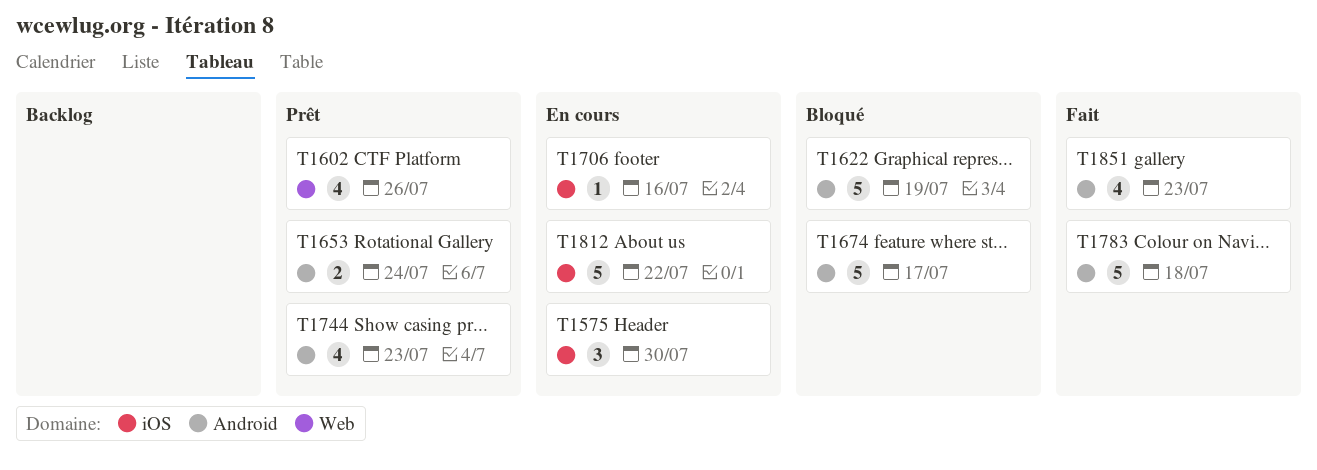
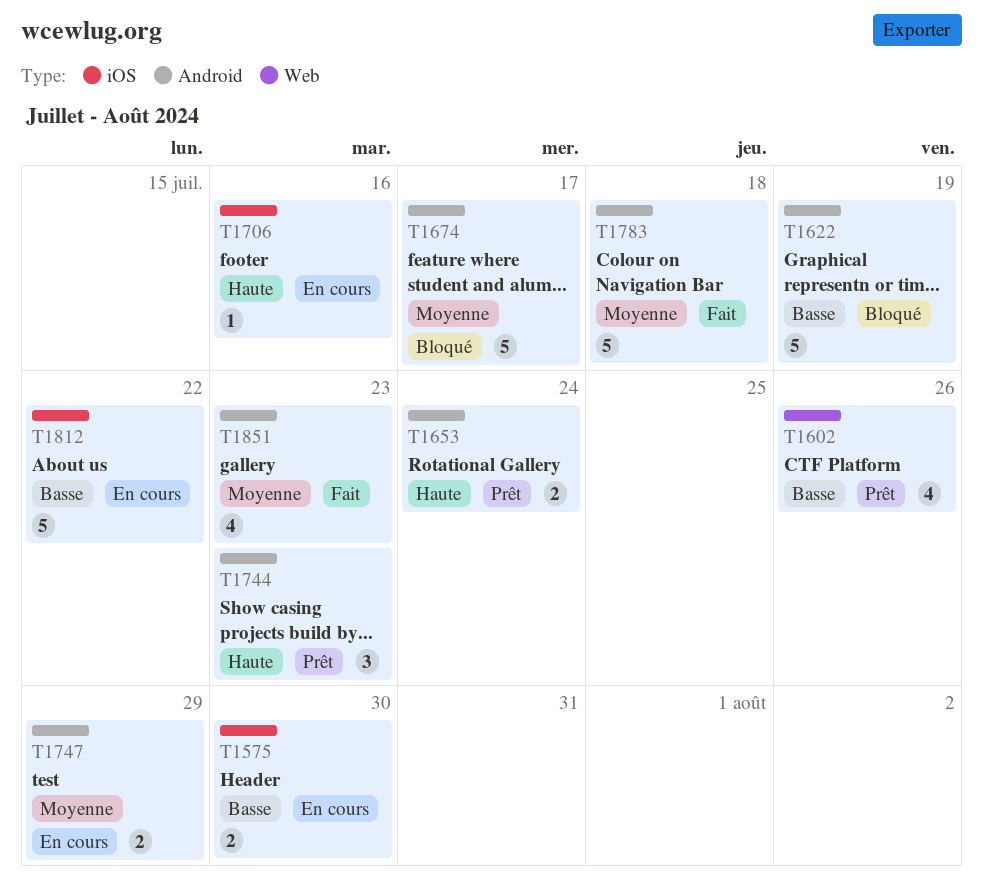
T1575, estimate: 3 -> 2
T1744, estimate: 4 -> 3
T1747: none -> present

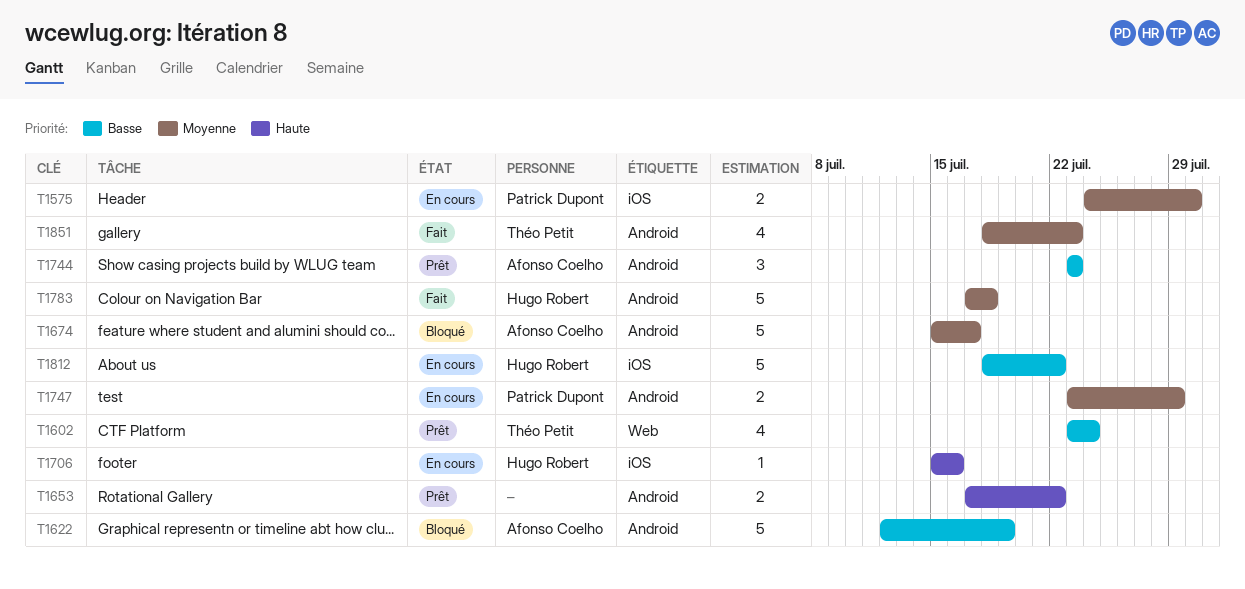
T1575, priority: Basse -> Moyenne
T1602, due: Jul 26 -> Jul 24
T1653, due: Jul 24 -> Jul 22
T1744, priority: Haute -> Basse

